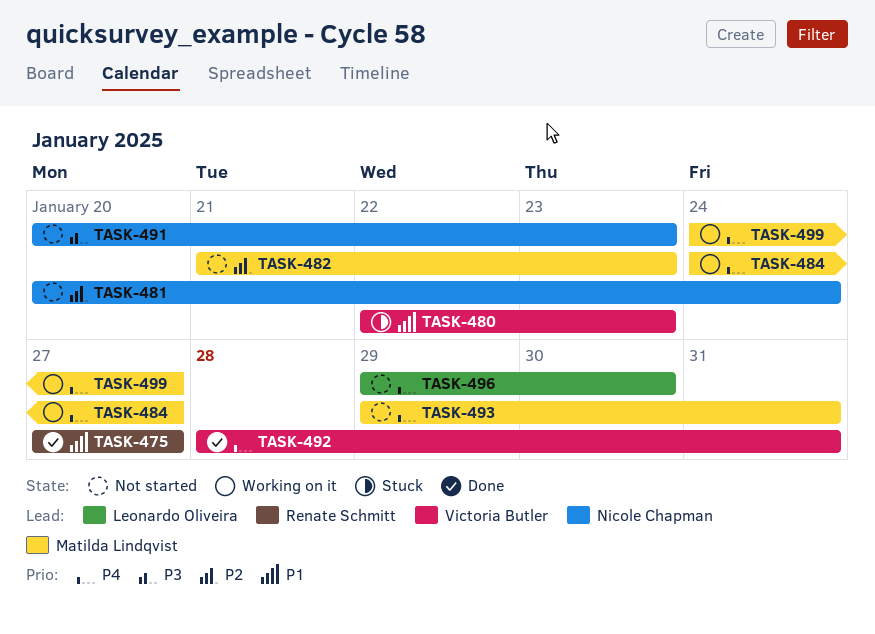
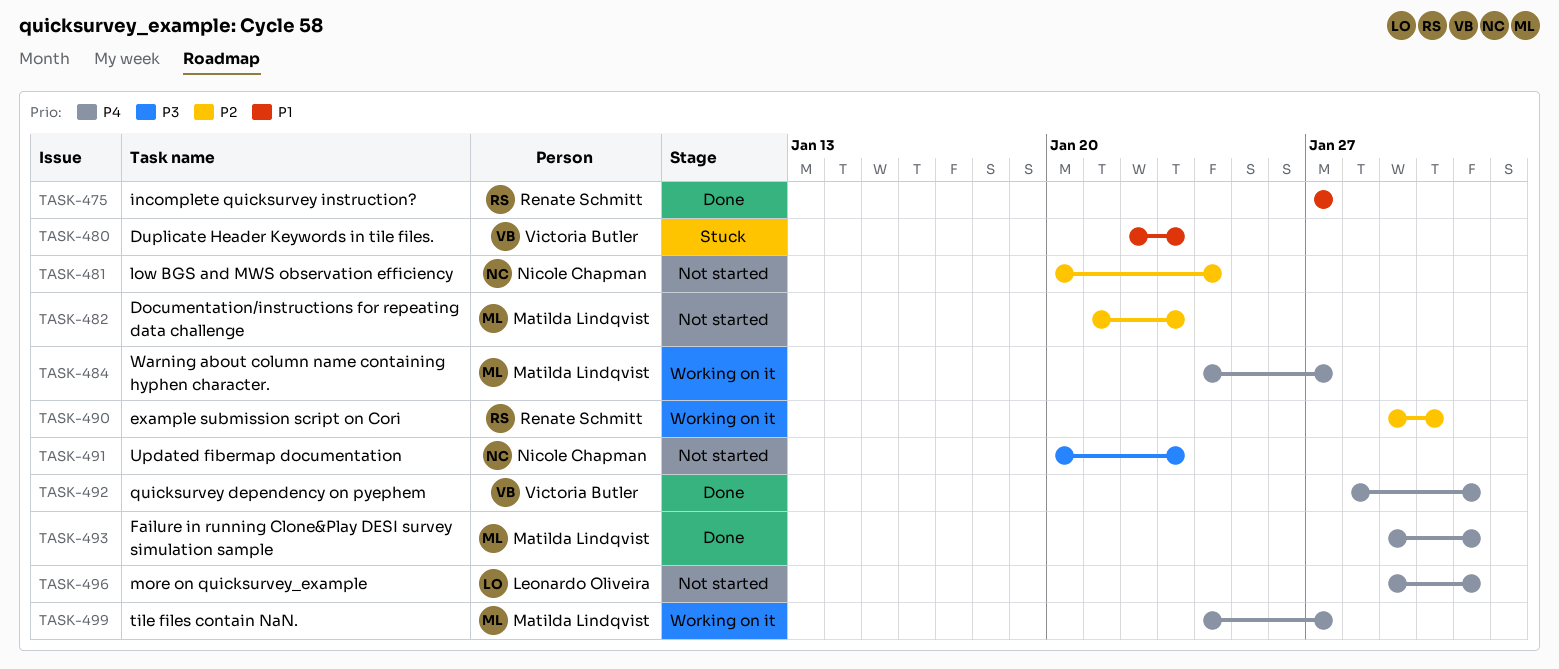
TASK-490: none -> present
TASK-493, status: Not started -> Done
TASK-496, due: Jan 30 -> Jan 31

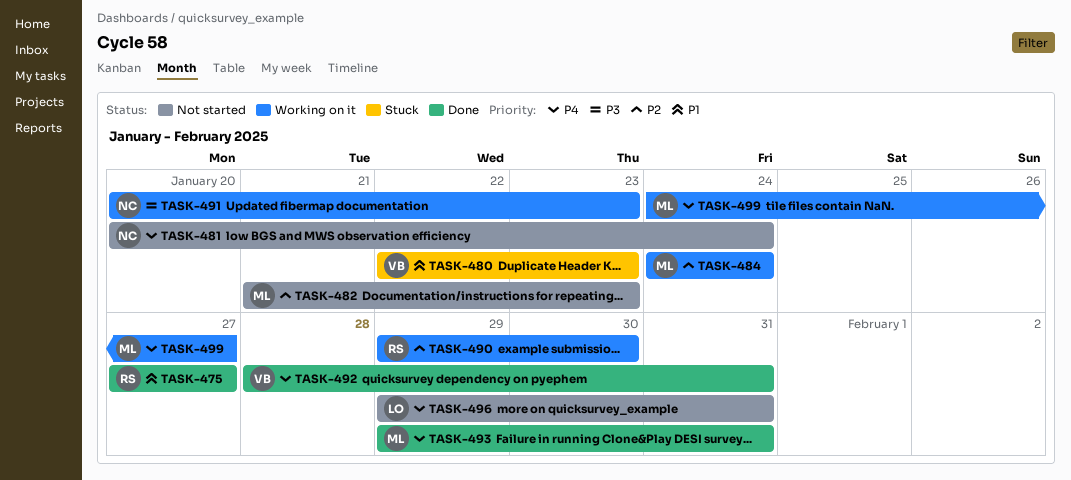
TASK-481, priority: P2 -> P4
TASK-484, priority: P4 -> P2
TASK-484, due: Jan 27 -> Jan 24
TASK-491, status: Not started -> Working on it

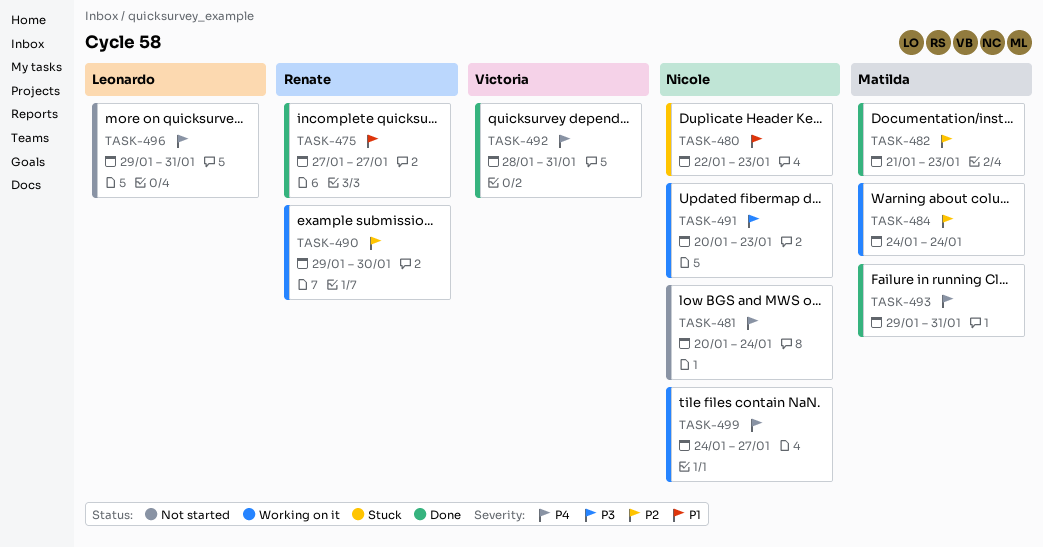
TASK-480, owner: Victoria -> Nicole
TASK-482, status: Not started -> Done
TASK-499, owner: Matilda -> Nicole

